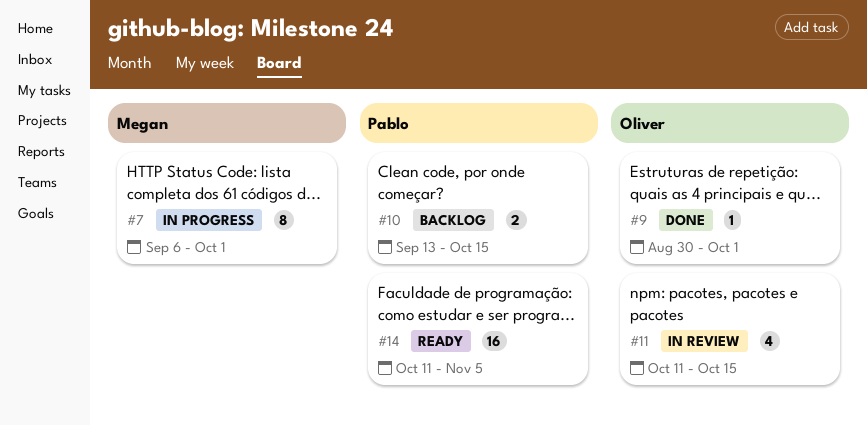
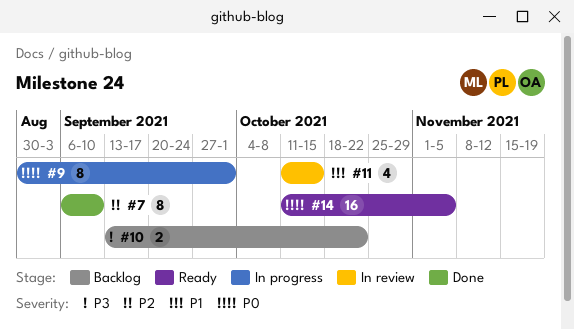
#7, status: In progress -> Done
#7, due: Oct 1 -> Sep 10
#9, status: Done -> In progress
#9, estimate: 1 -> 8
#10, due: Oct 15 -> Oct 22

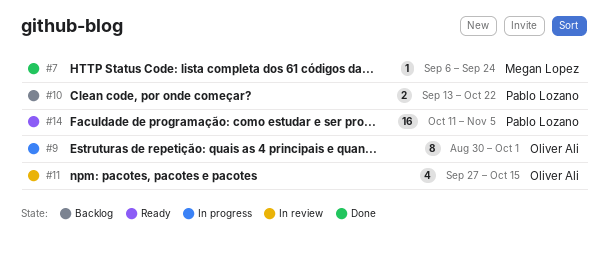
#7, estimate: 8 -> 1
#7, due: Sep 10 -> Sep 24
#11, start: Oct 11 -> Sep 27

